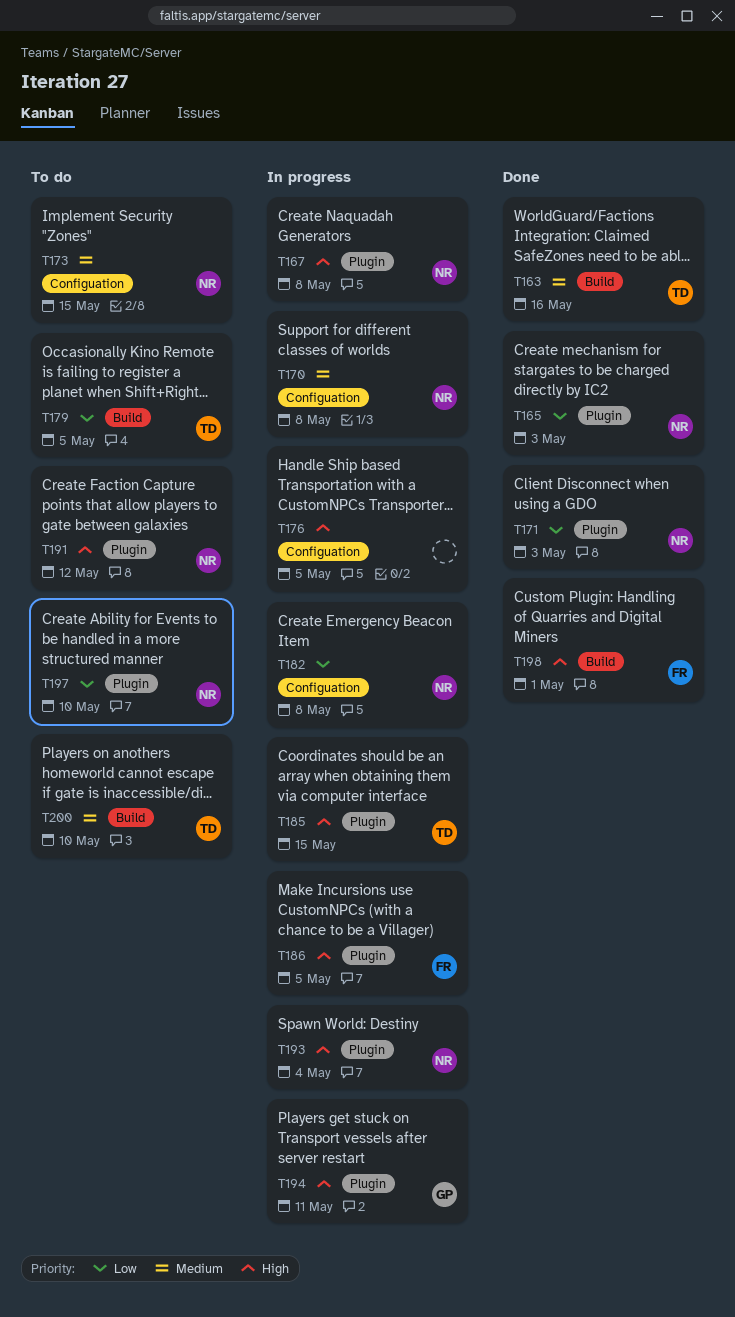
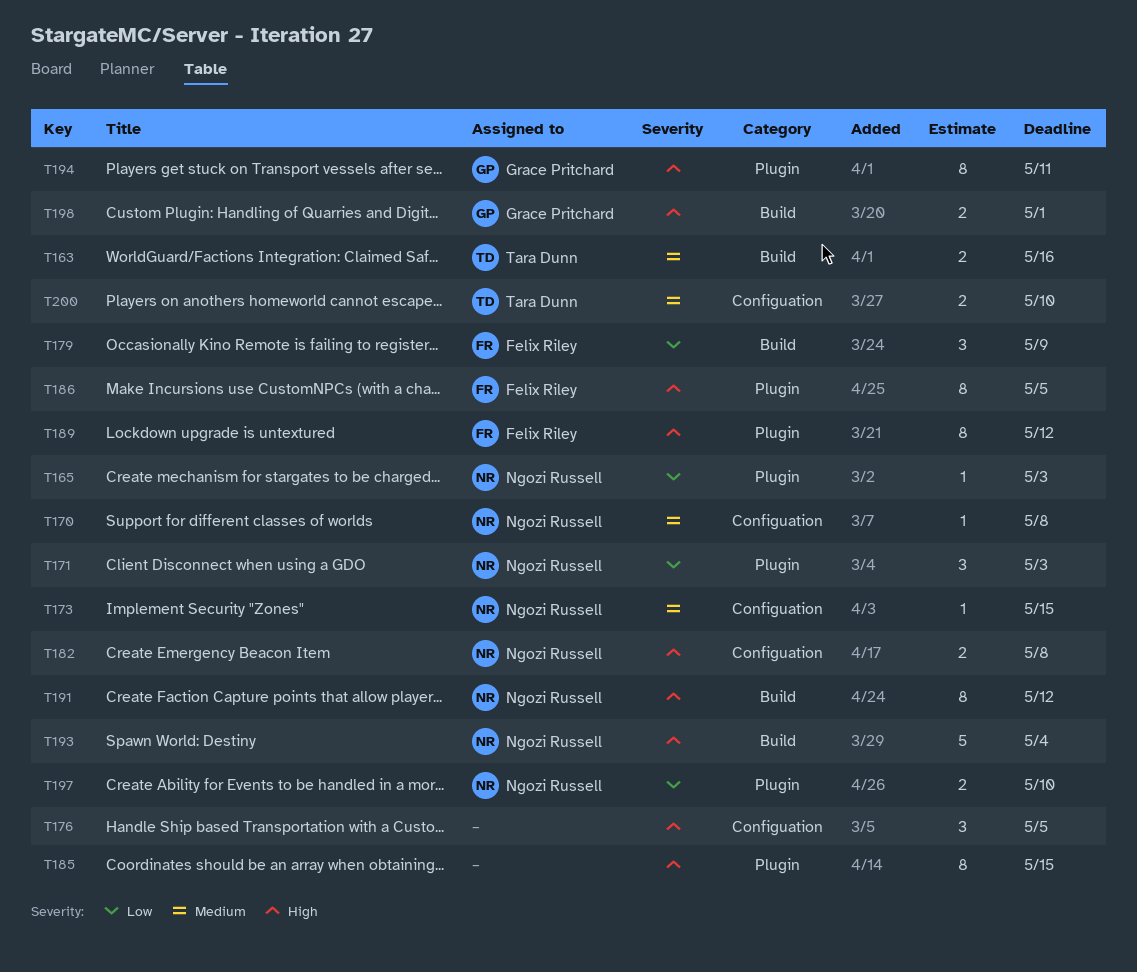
T167: present -> none
T179, owner: Tara Dunn -> Felix Riley
T179, due: May 5 -> May 9
T182, priority: Low -> High
T185, owner: Tara Dunn -> none
T189: none -> present
T191, label: Plugin -> Build
T193, label: Plugin -> Build
T198, owner: Felix Riley -> Grace Pritchard
T200, label: Build -> Configuation

